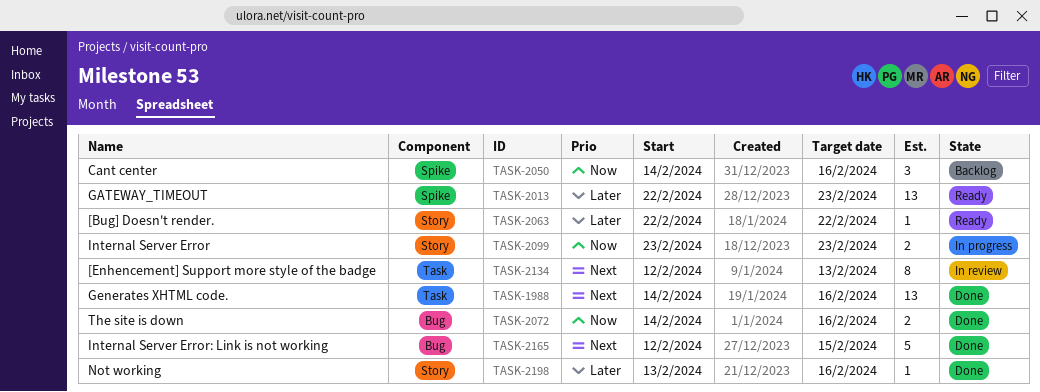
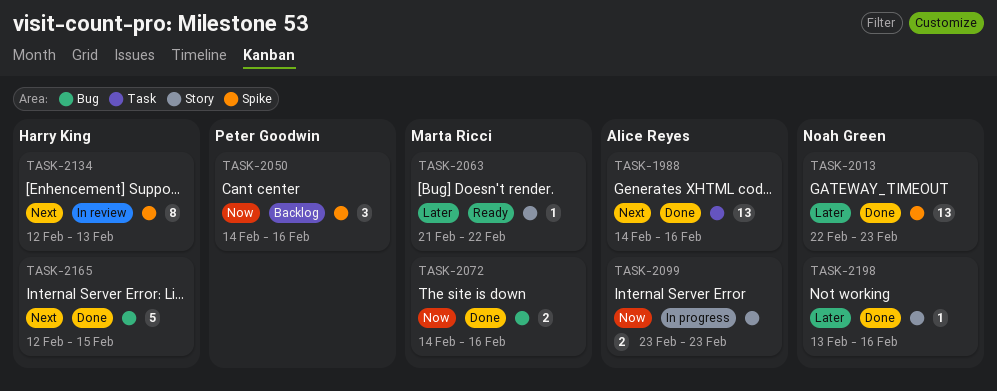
TASK-2013, status: Ready -> Done
TASK-2063, start: Feb 22 -> Feb 21
TASK-2134, label: Task -> Spike

